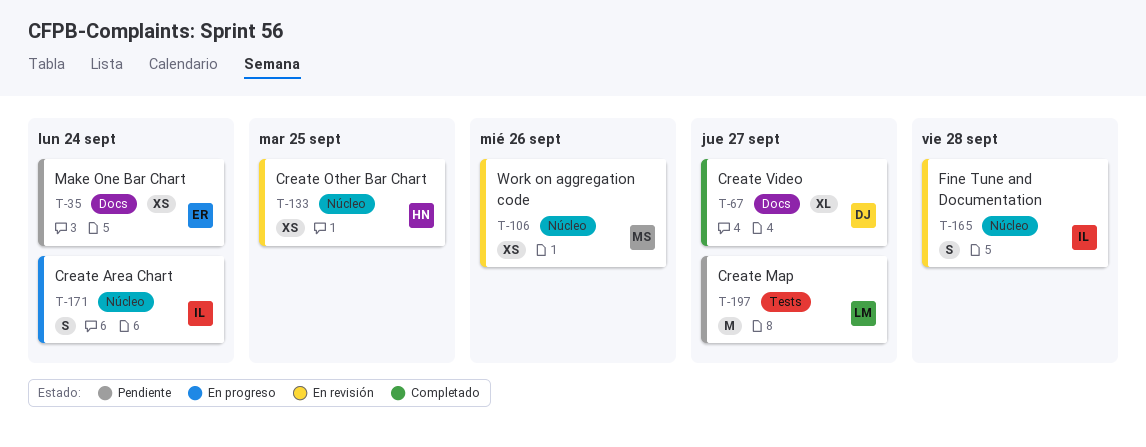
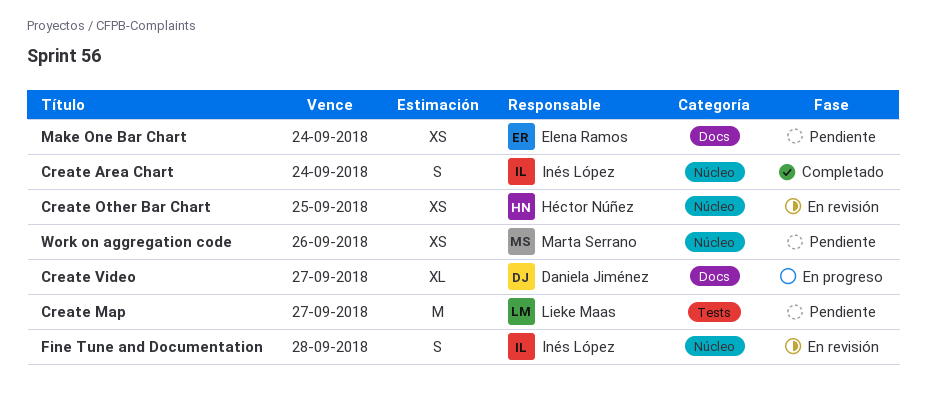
Create Area Chart, status: En progreso -> Completado
Create Video, status: Completado -> En progreso
Work on aggregation code, status: En revisión -> Pendiente

